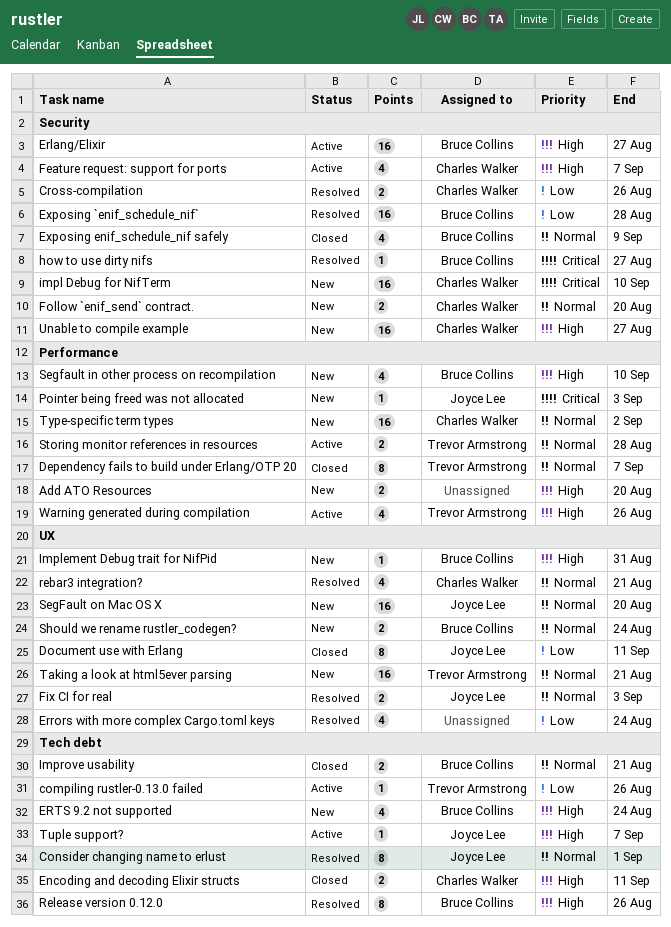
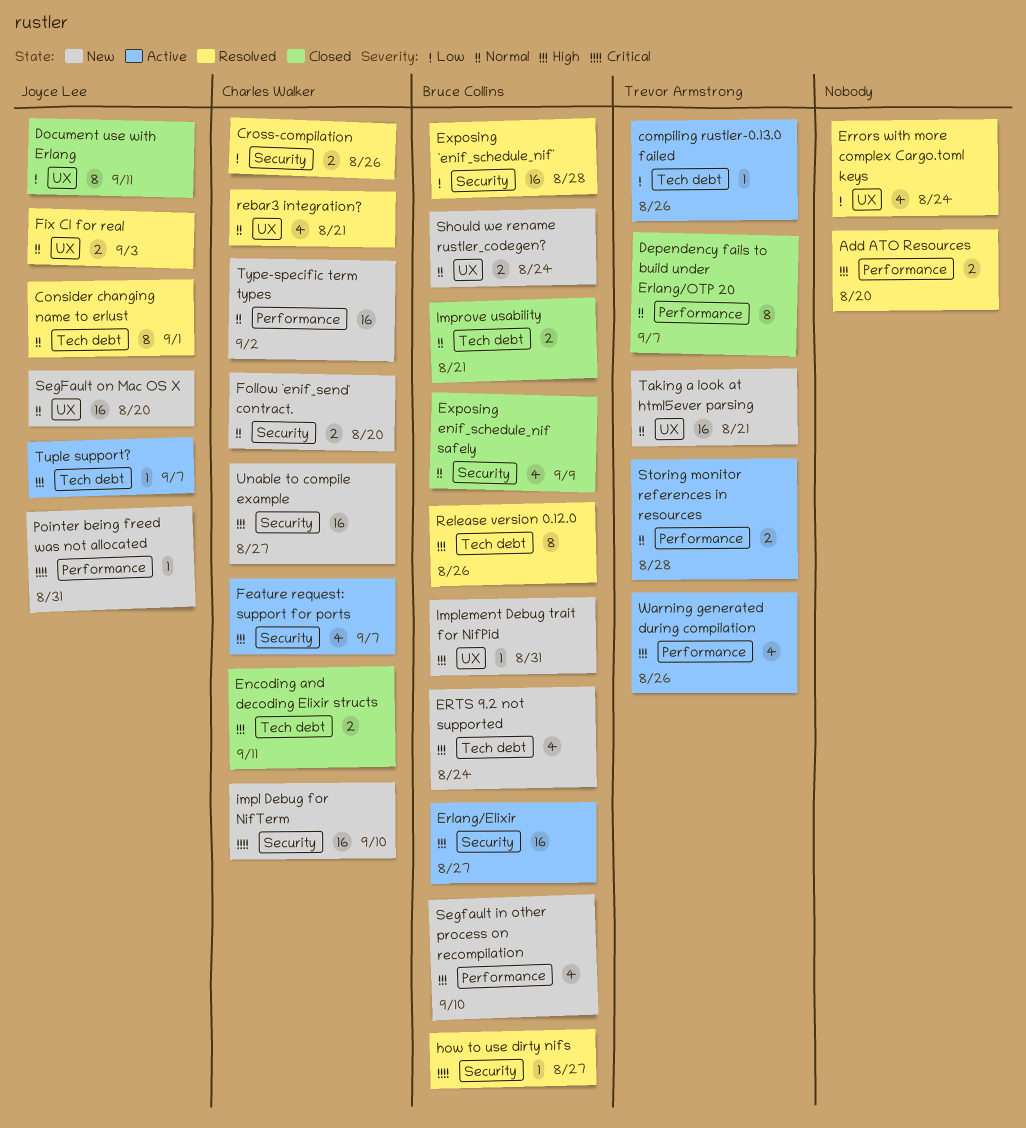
Add ATO Resources, status: New -> Resolved
Pointer being freed was not allocated, due: Sep 3 -> Aug 31

